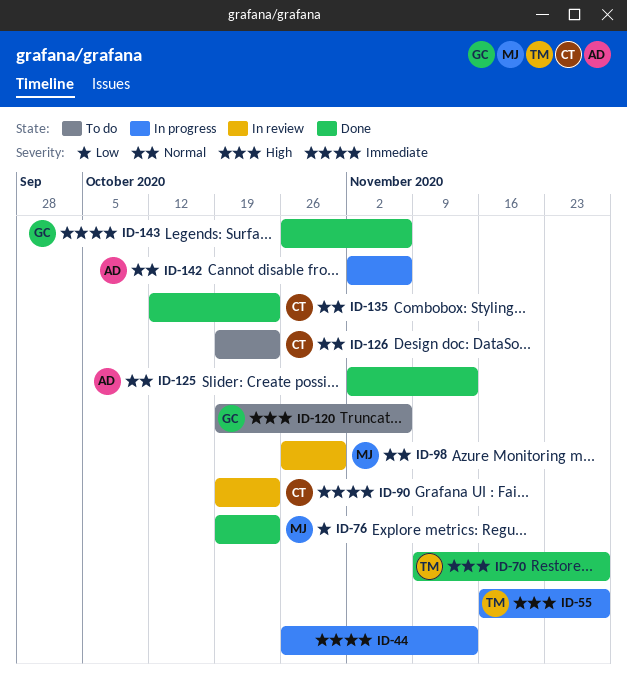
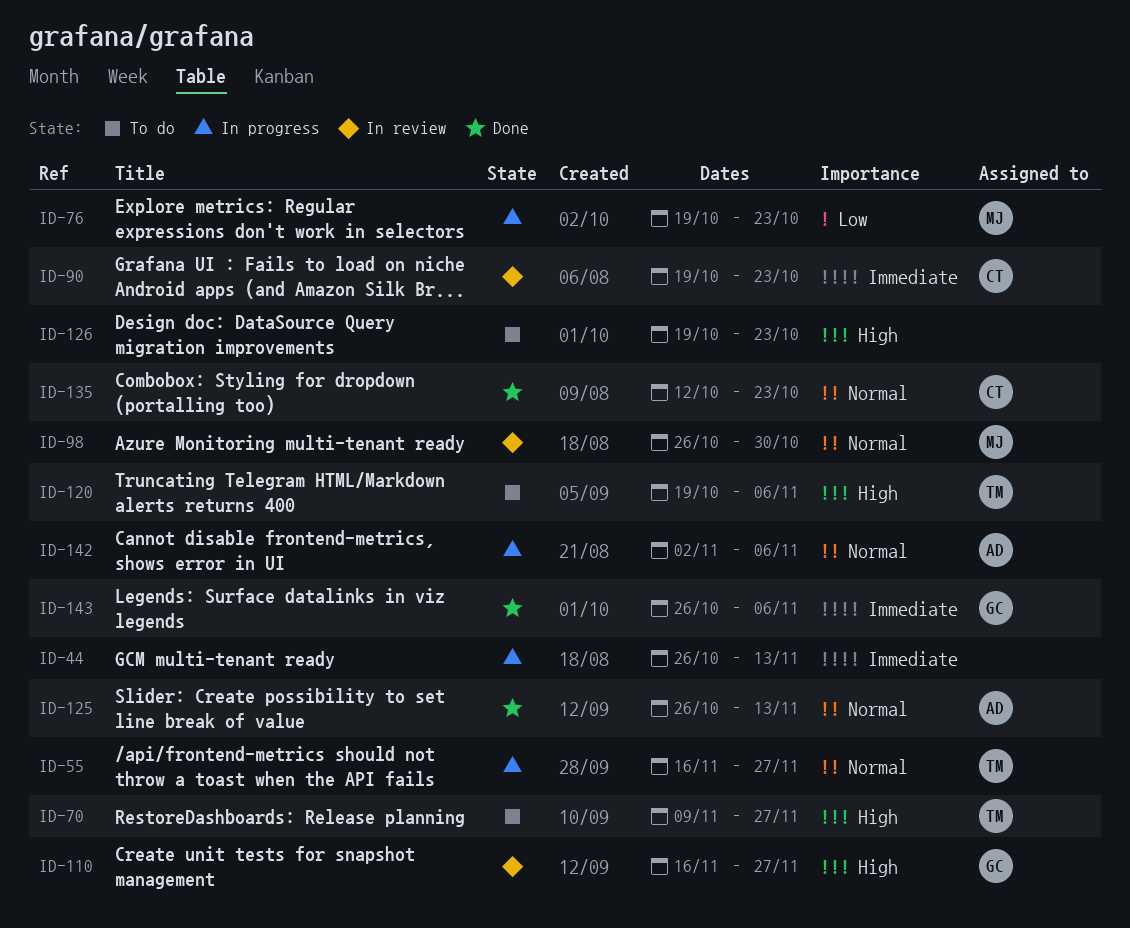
ID-55, priority: High -> Normal
ID-70, status: Done -> To do
ID-76, status: Done -> In progress
ID-110: none -> present
ID-120, owner: GC -> TM
ID-125, start: Nov 2 -> Oct 26
ID-126, owner: CT -> none
ID-126, priority: Normal -> High

